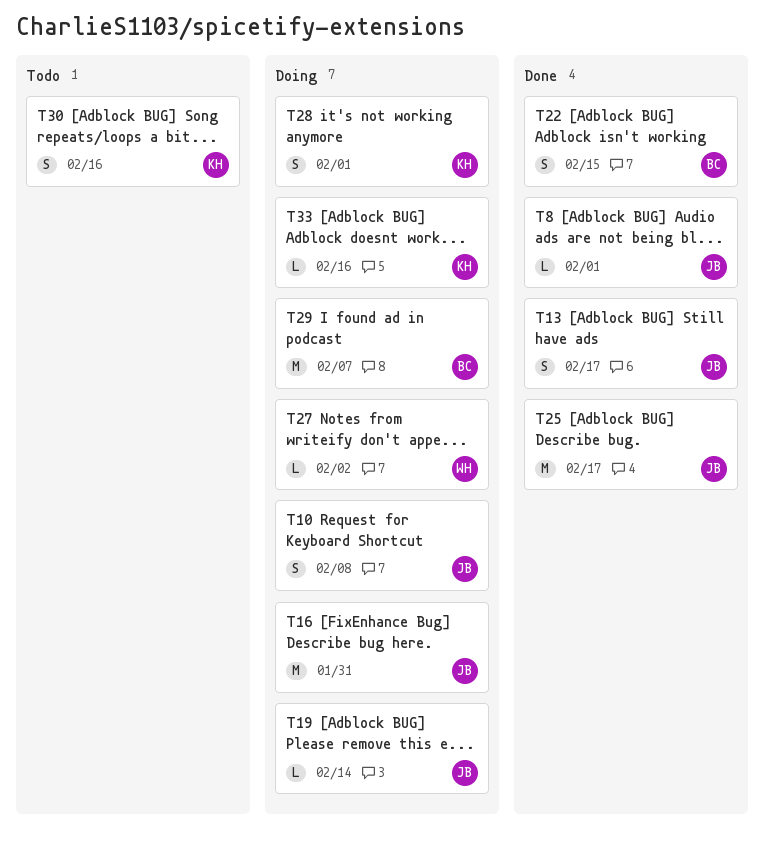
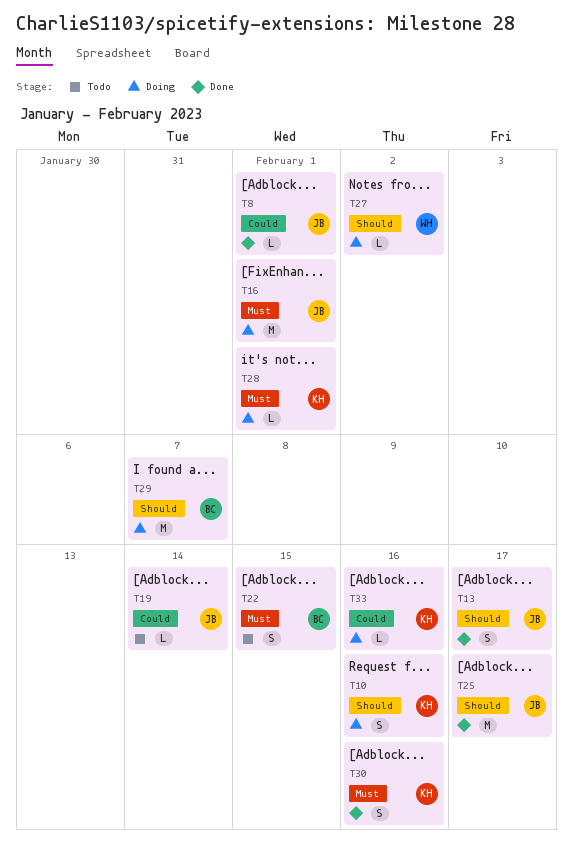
T10, owner: JB -> KH
T10, due: Feb 8 -> Feb 16
T16, due: Jan 31 -> Feb 1
T19, status: Doing -> Todo
T22, status: Done -> Todo
T28, estimate: S -> L
T30, status: Todo -> Done

